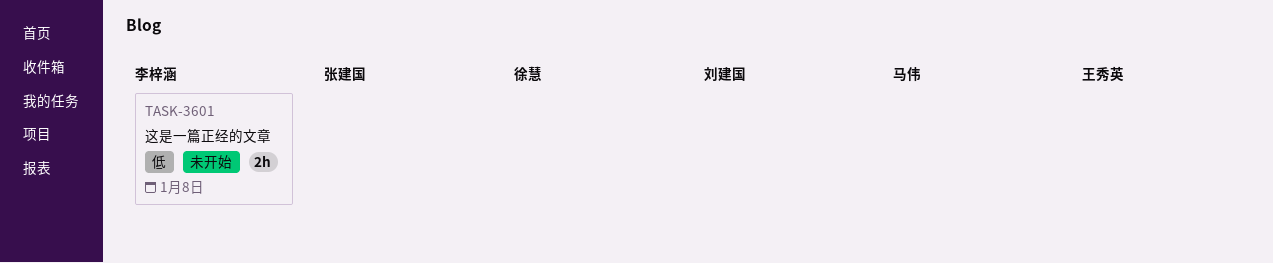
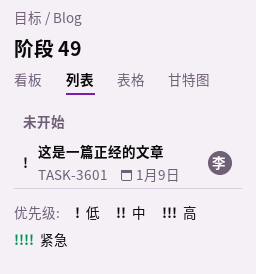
TASK-3601, due: Jan 8 -> Jan 9

